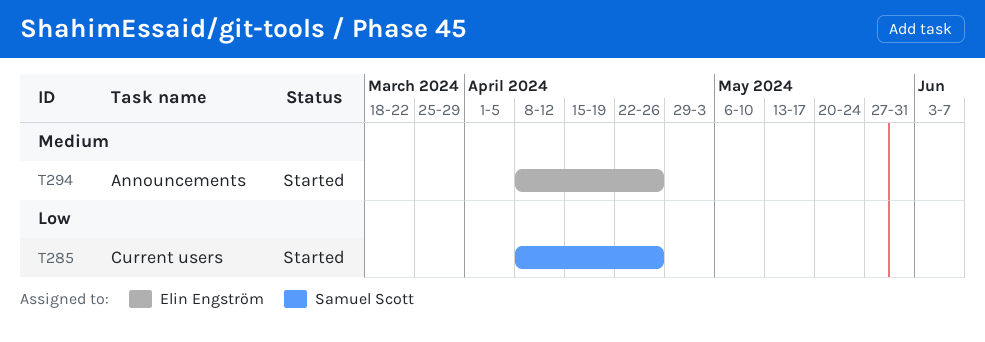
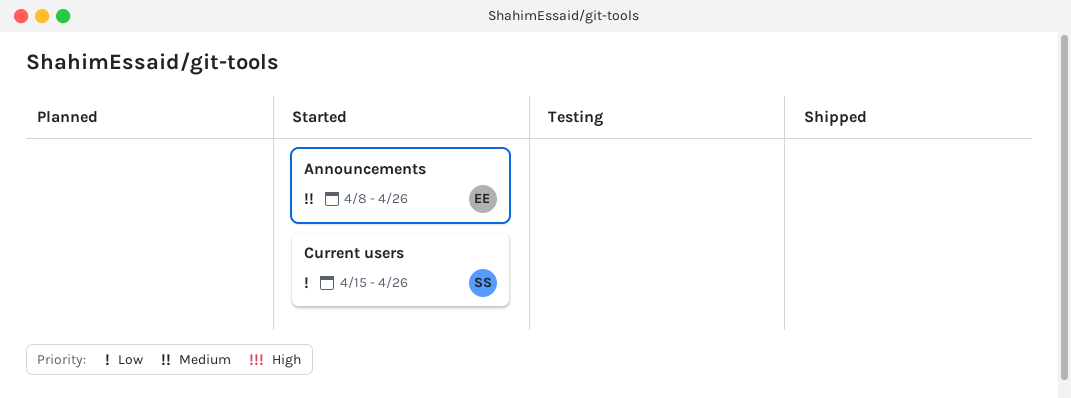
Current users, start: Apr 8 -> Apr 15

